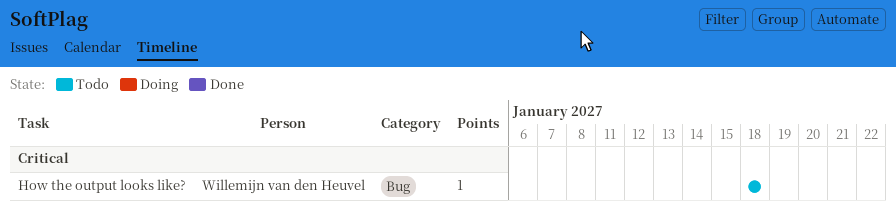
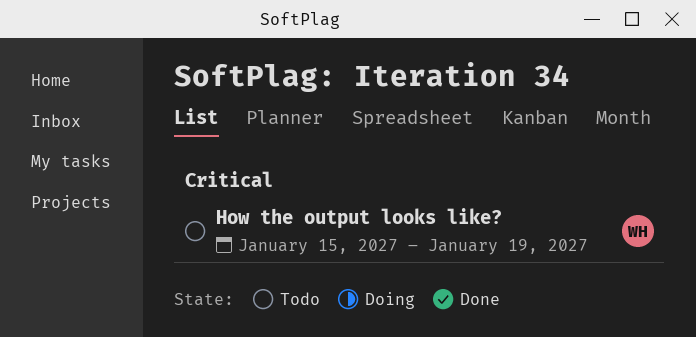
How the output looks like?, start: Jan 18 -> Jan 15
How the output looks like?, due: Jan 18 -> Jan 19

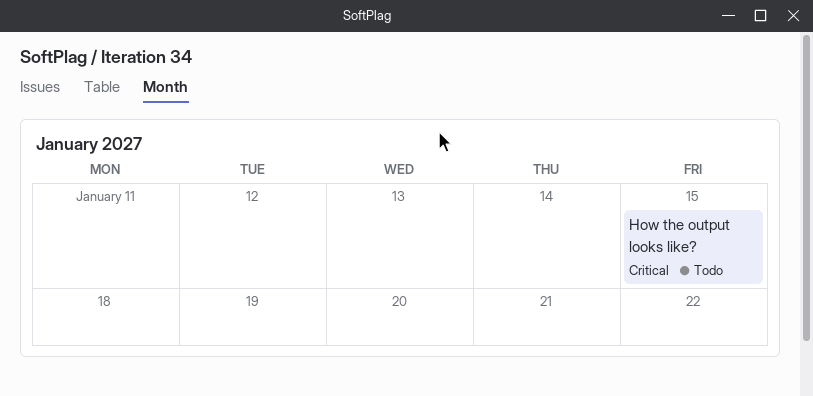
How the output looks like?, due: Jan 19 -> Jan 15

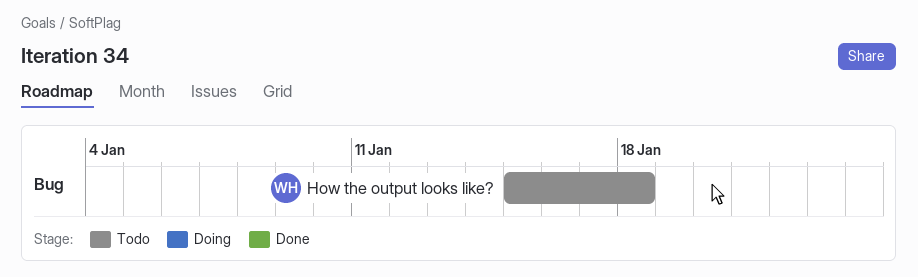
How the output looks like?, due: Jan 15 -> Jan 18

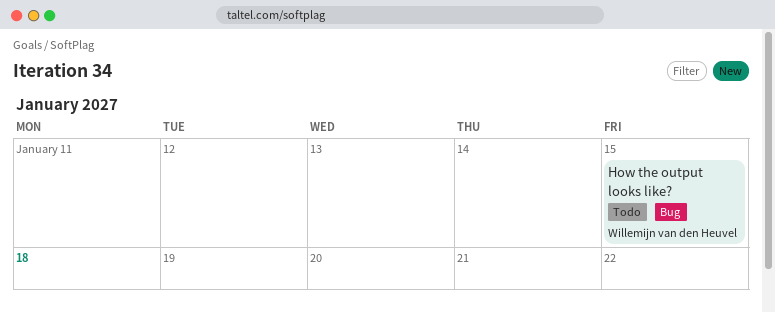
How the output looks like?, due: Jan 18 -> Jan 15

